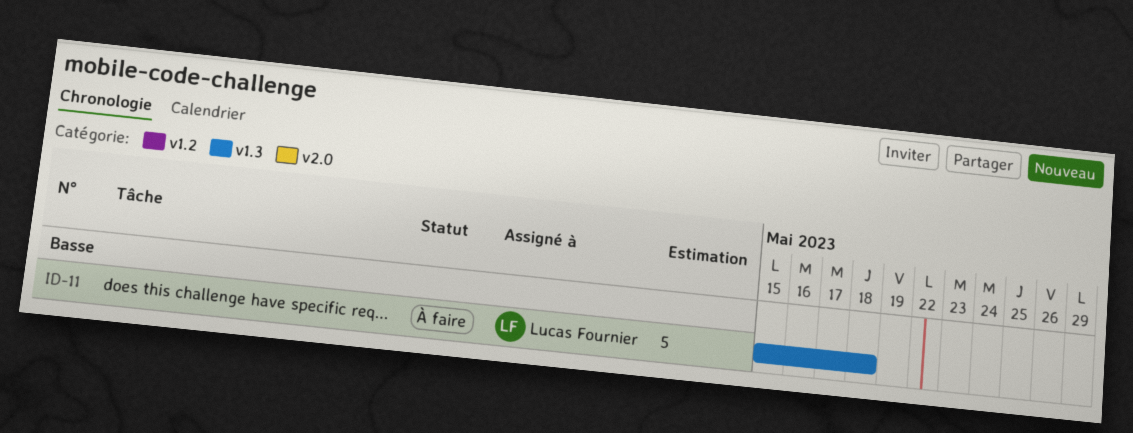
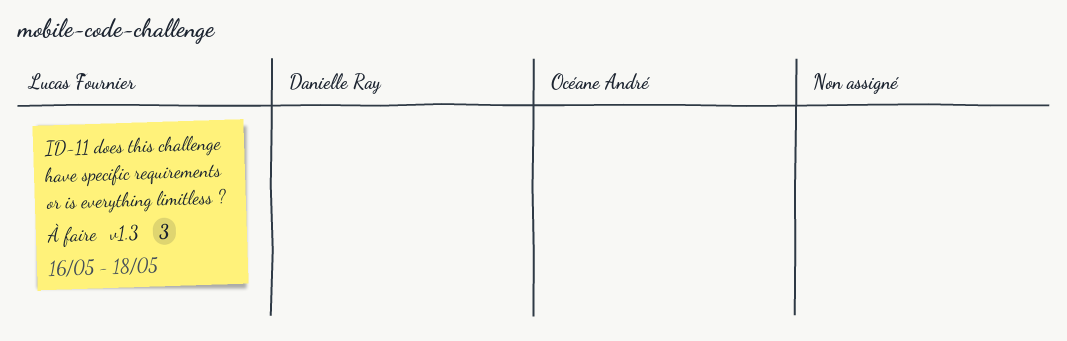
ID-11, estimate: 5 -> 3
ID-11, start: May 15 -> May 16

